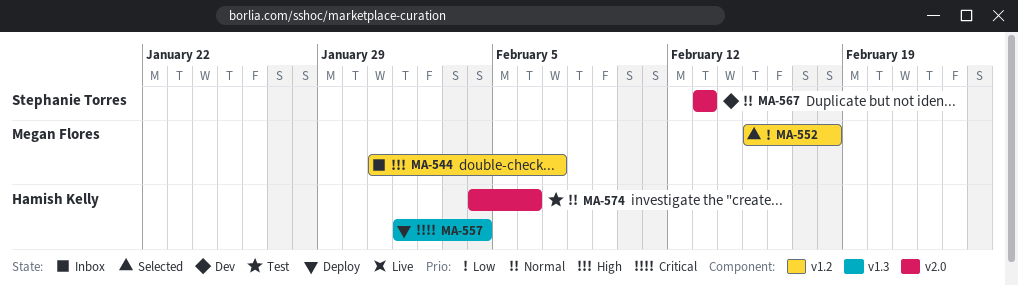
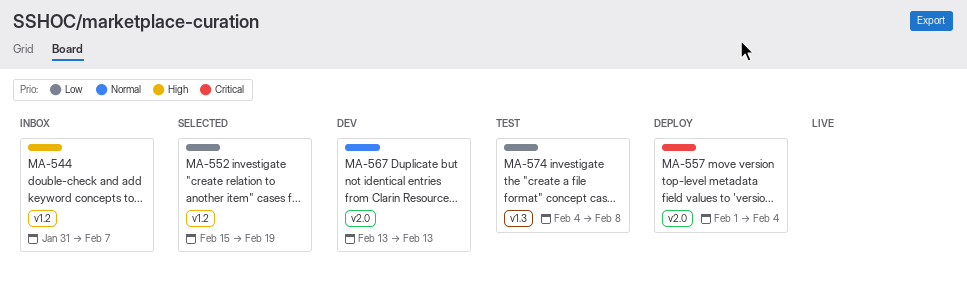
MA-552, due: Feb 18 -> Feb 19
MA-557, label: v1.3 -> v2.0
MA-574, priority: Normal -> Low
MA-574, label: v2.0 -> v1.3
MA-574, due: Feb 6 -> Feb 8

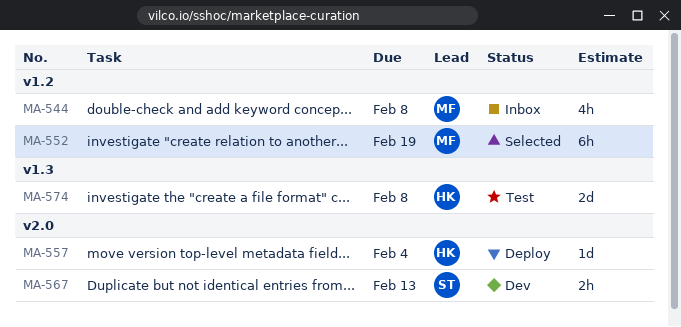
MA-544, due: Feb 7 -> Feb 8

